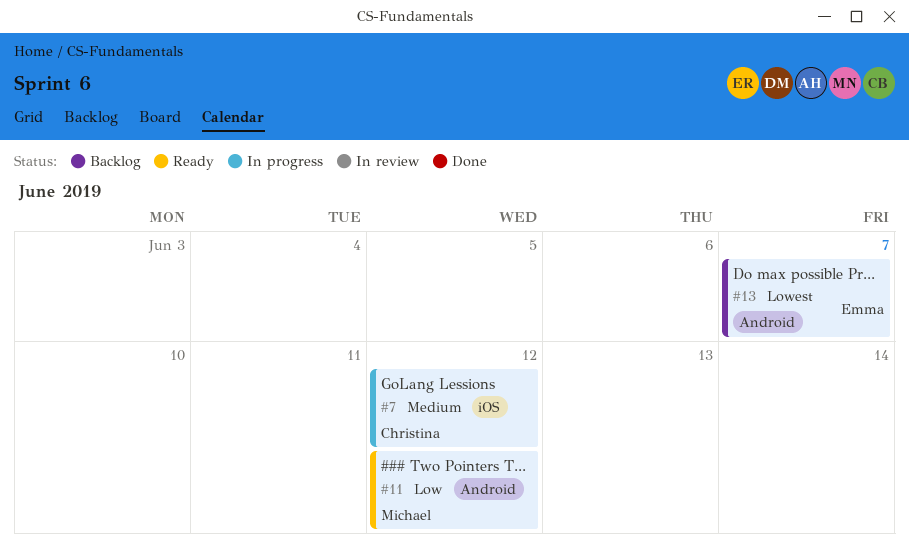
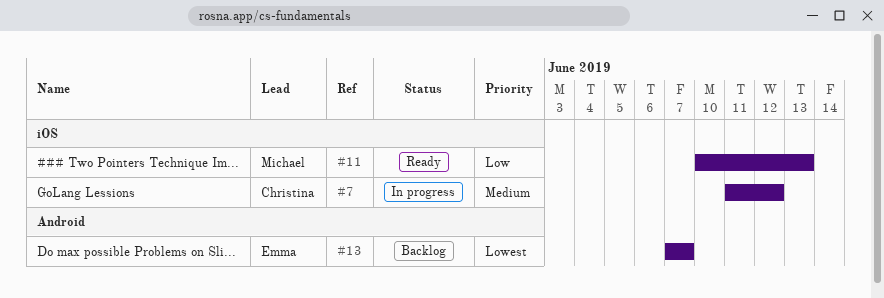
#11, label: Android -> iOS
#11, due: Jun 12 -> Jun 13

